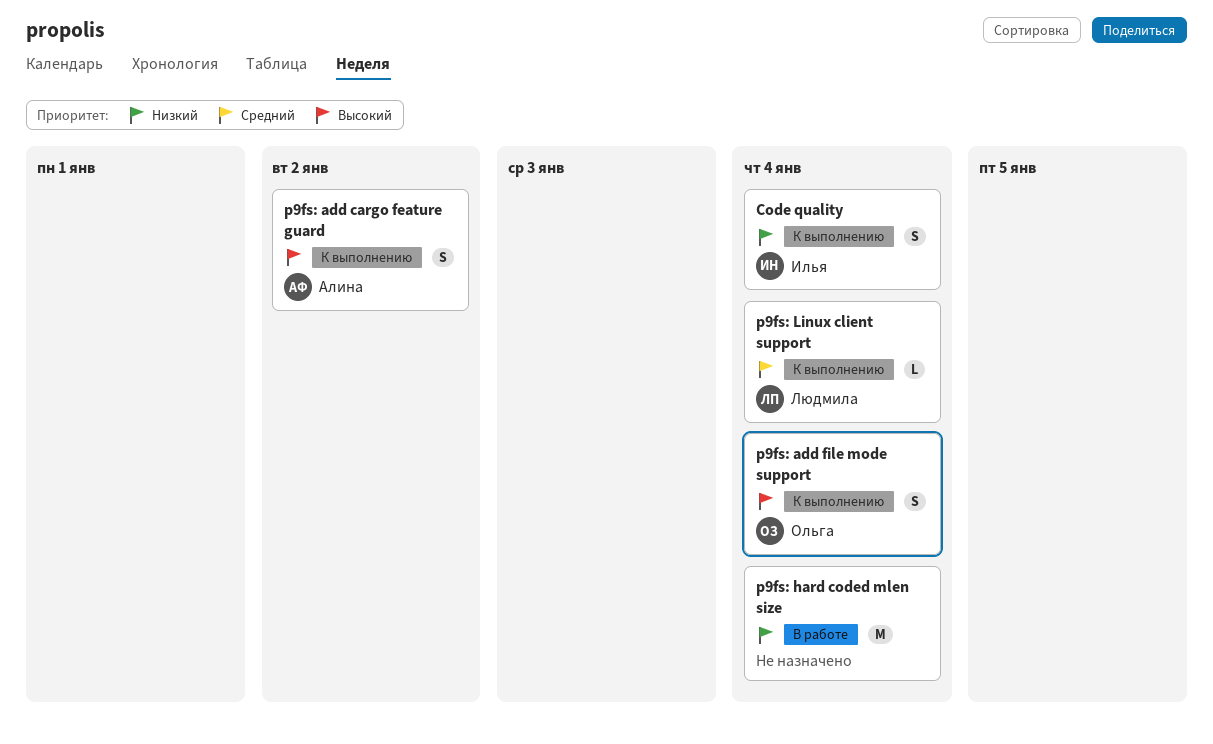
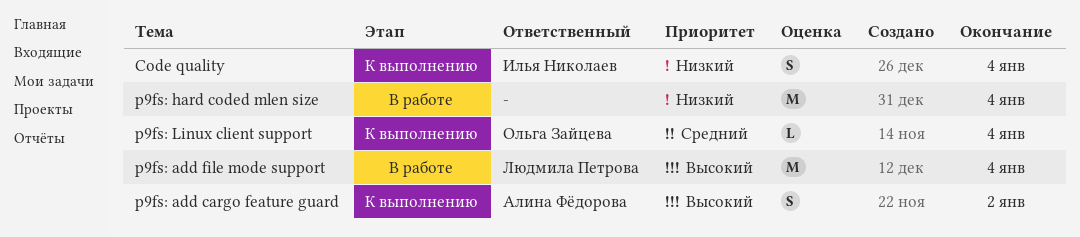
p9fs: add file mode support, status: К выполнению -> В работе
p9fs: add file mode support, owner: Ольга Зайцева -> Людмила Петрова
p9fs: add file mode support, estimate: S -> M
p9fs: Linux client support, owner: Людмила Петрова -> Ольга Зайцева

